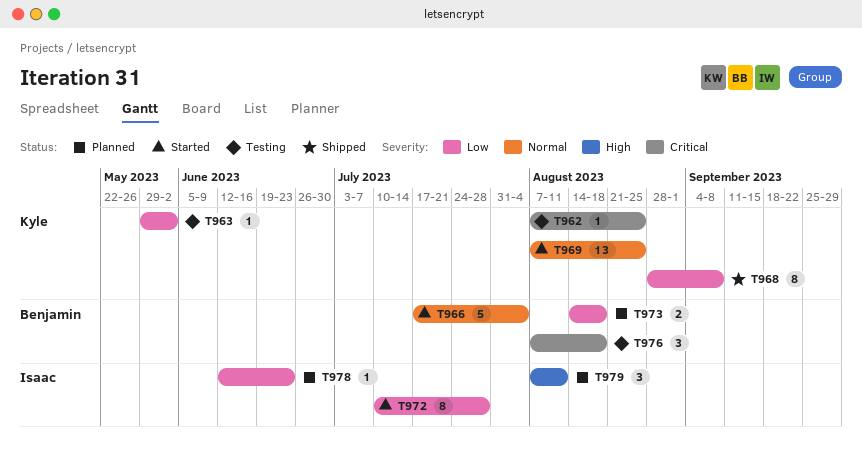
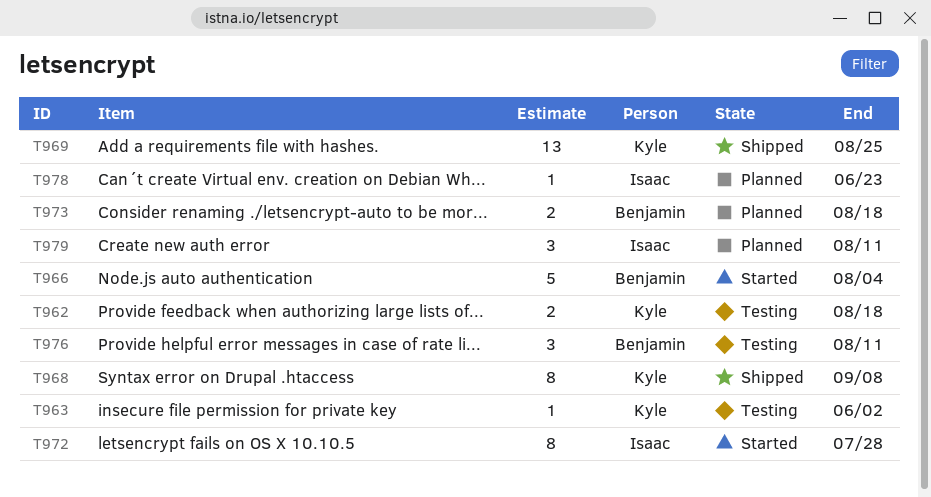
T962, estimate: 1 -> 2
T962, due: Aug 25 -> Aug 18
T969, status: Started -> Shipped
T976, due: Aug 18 -> Aug 11

